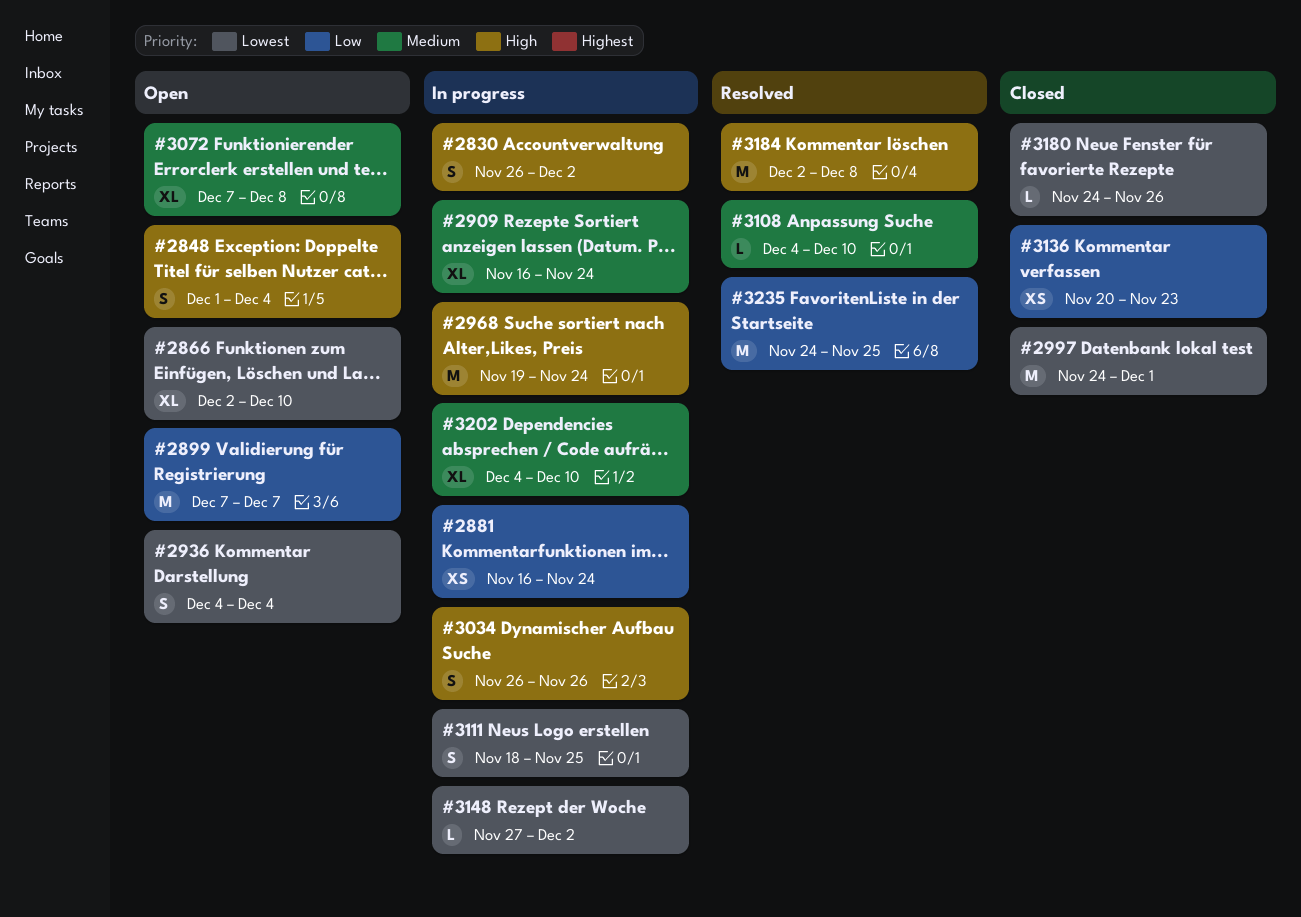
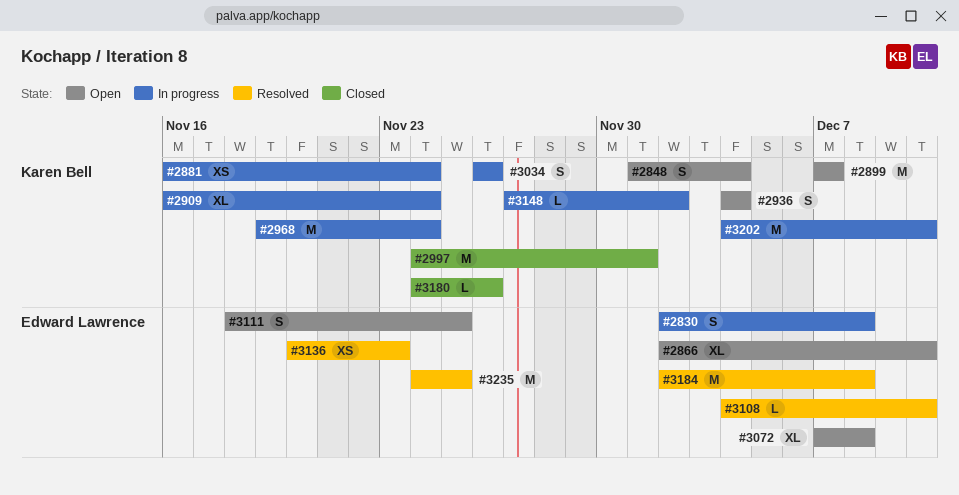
#2830, start: Nov 26 -> Dec 2
#2830, due: Dec 2 -> Dec 8
#3111, status: In progress -> Open
#3136, status: Closed -> Resolved
#3202, estimate: XL -> M

